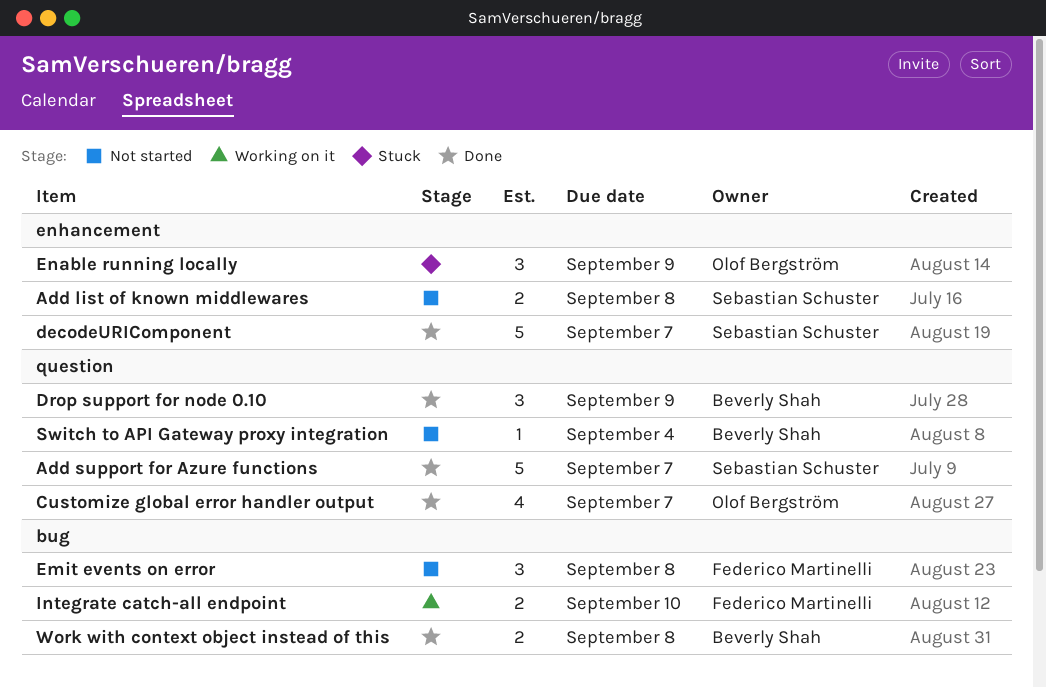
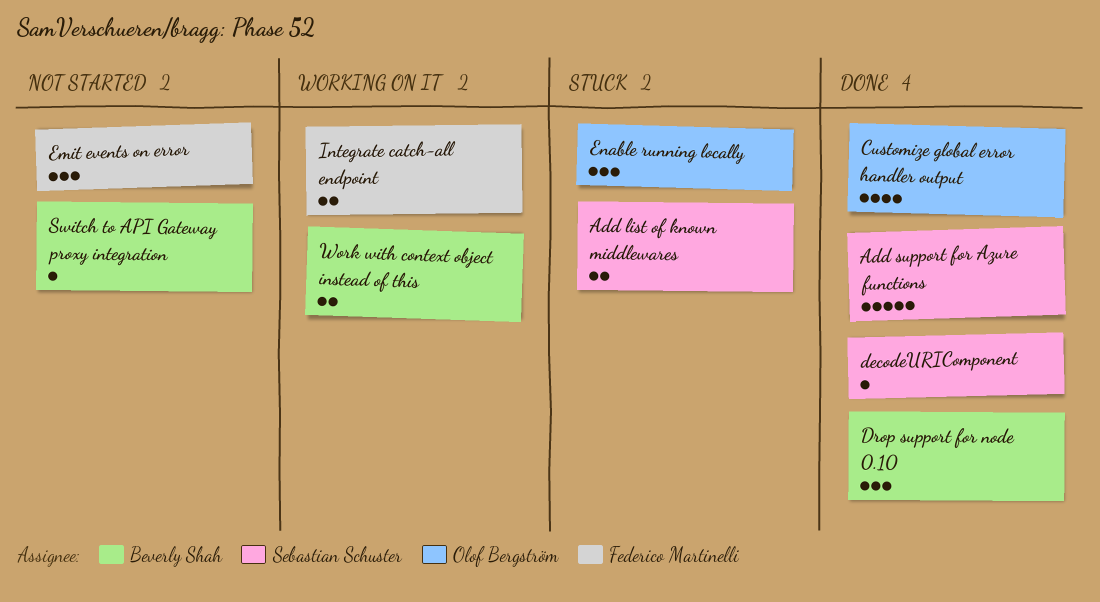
Add list of known middlewares, status: Not started -> Stuck
decodeURIComponent, estimate: 5 -> 1
Work with context object instead of this, status: Done -> Working on it

